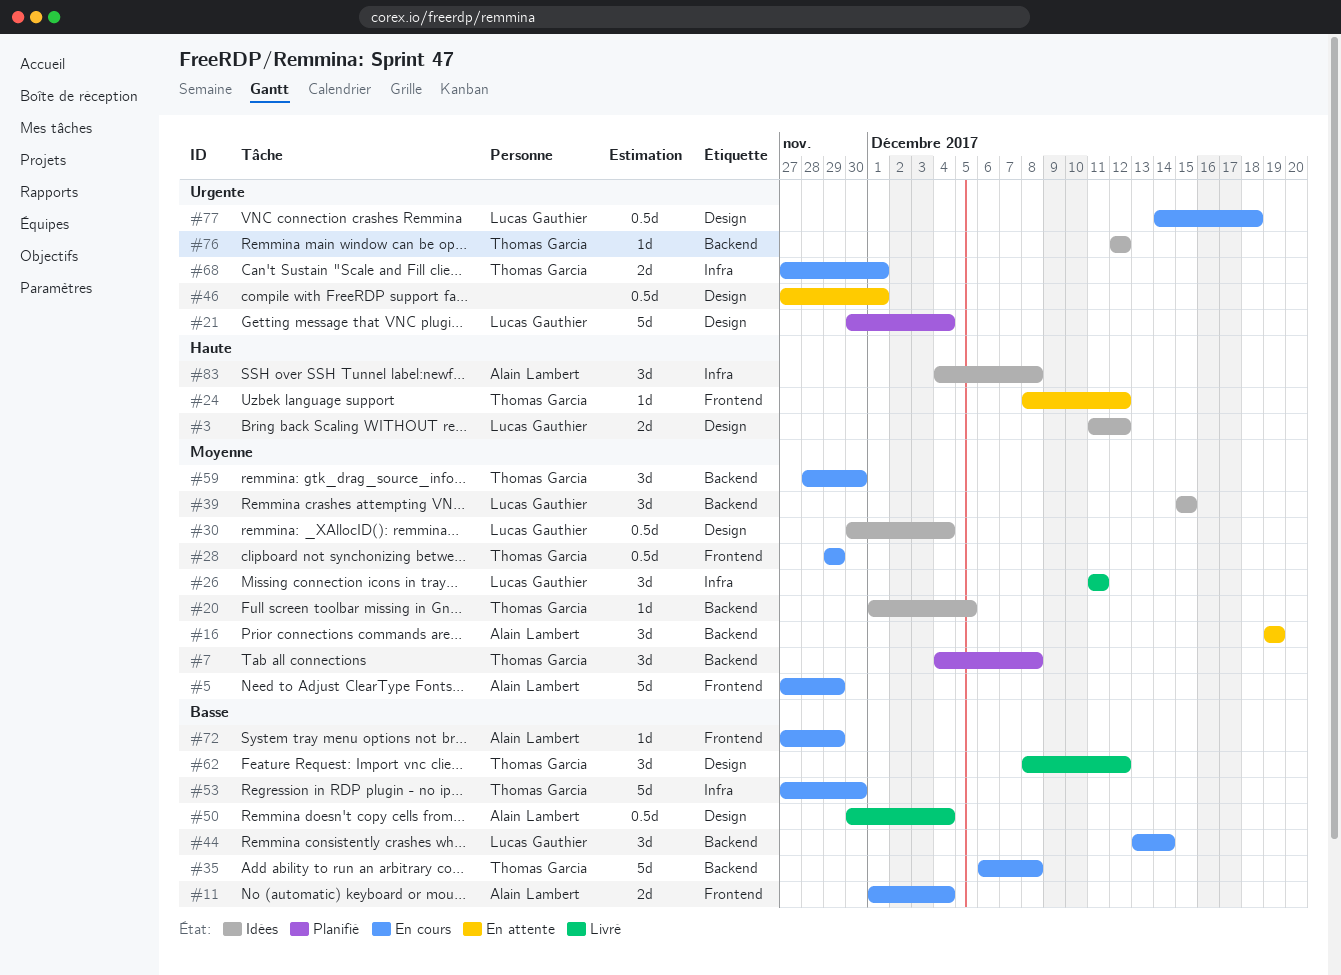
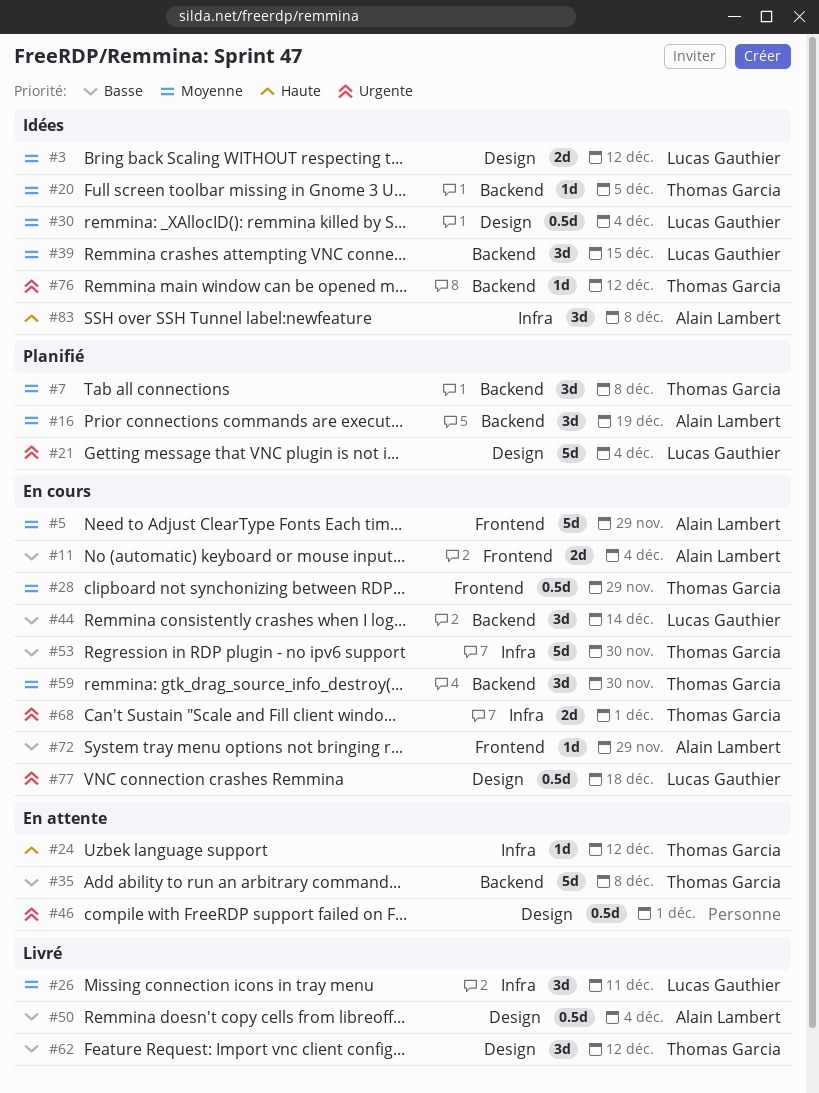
#3, priority: Haute -> Moyenne
#16, status: En attente -> Planifié
#24, label: Frontend -> Infra
#35, status: En cours -> En attente

